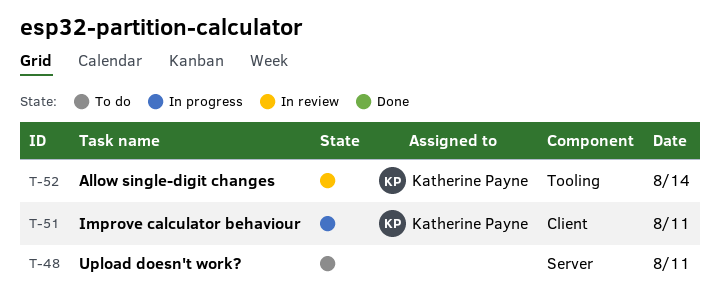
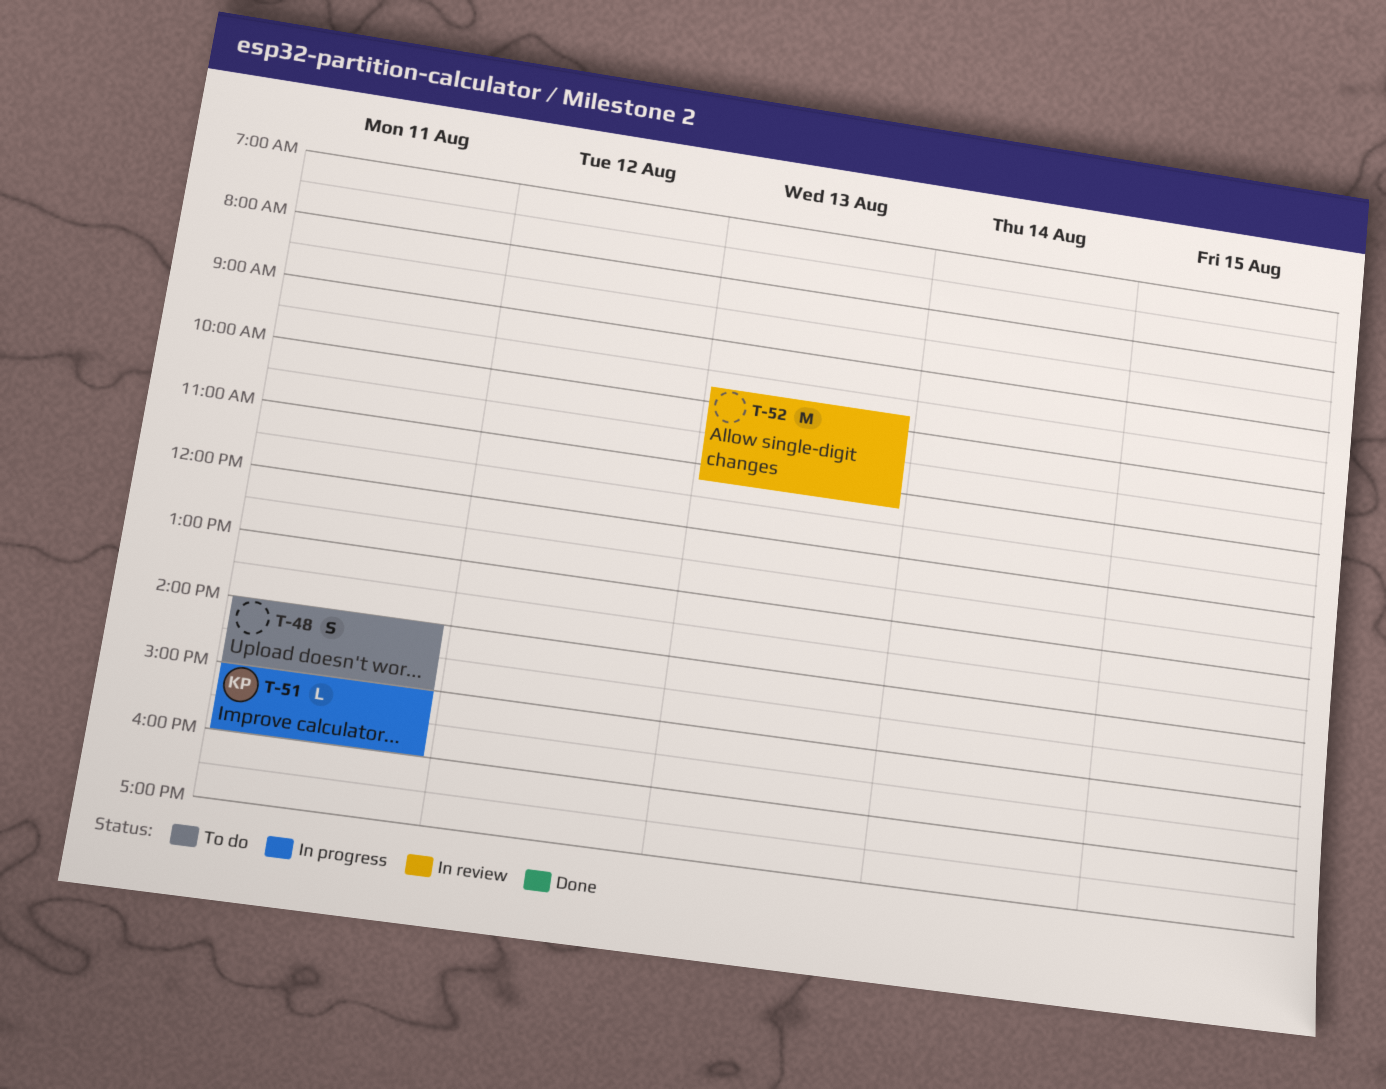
T-52, owner: Katherine Payne -> none
T-52, day: Aug 14 -> Aug 13

